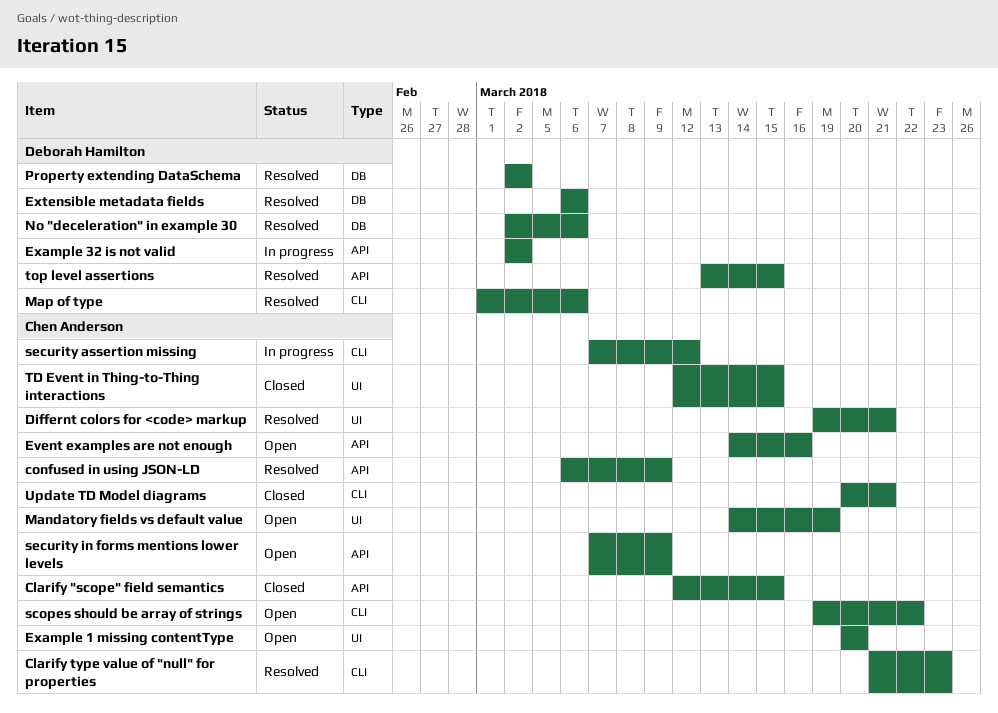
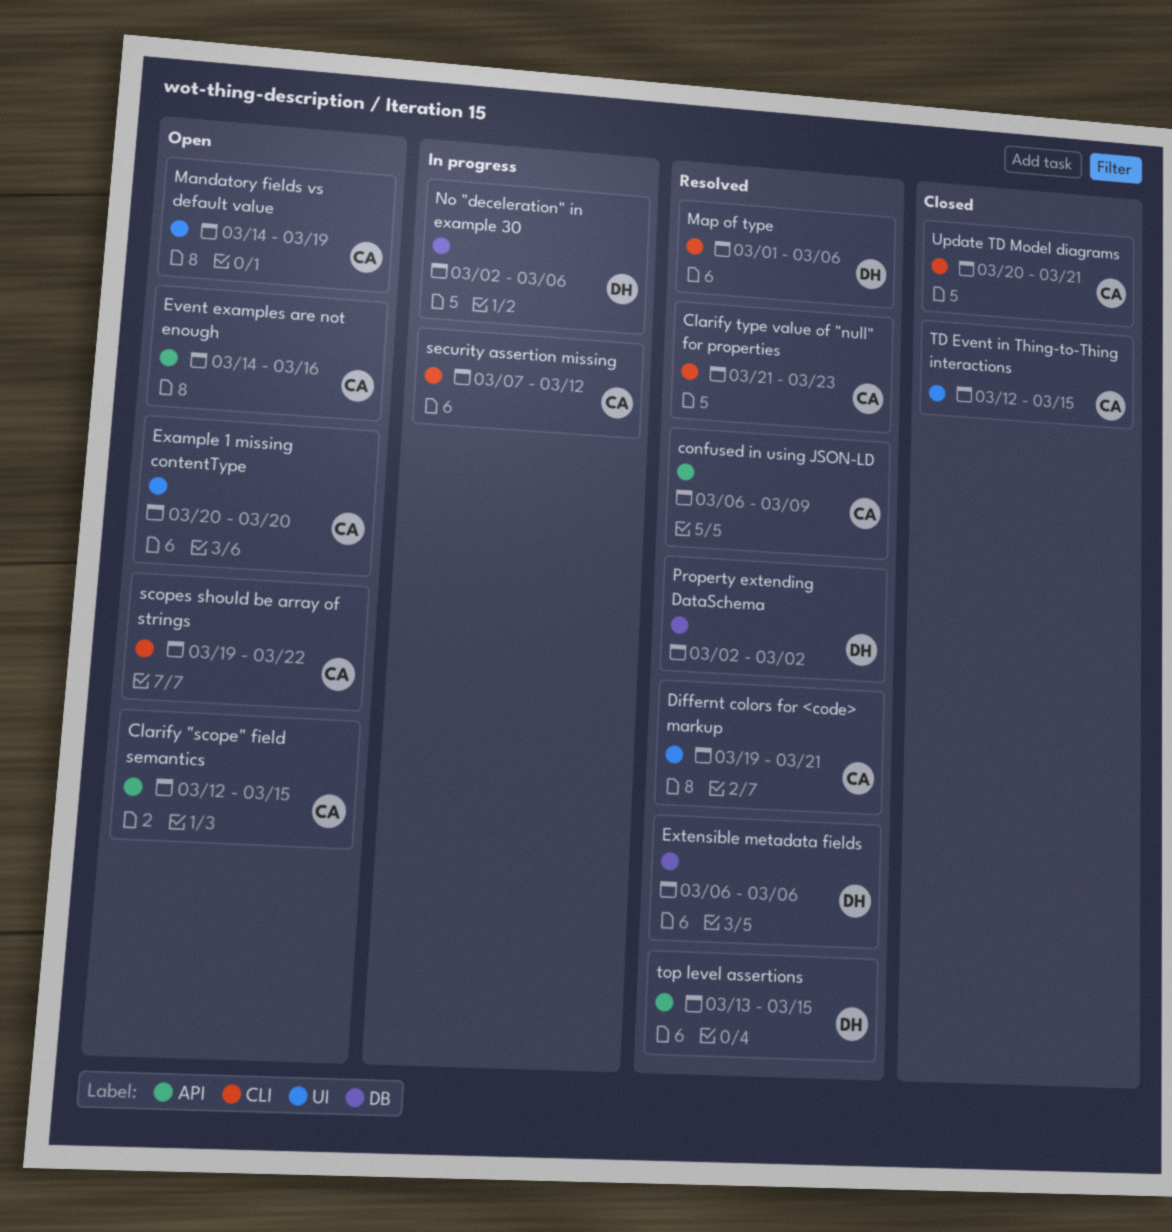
Clarify "scope" field semantics, status: Closed -> Open
Example 32 is not valid: present -> none
No "deceleration" in example 30, status: Resolved -> In progress
security in forms mentions lower levels: present -> none

